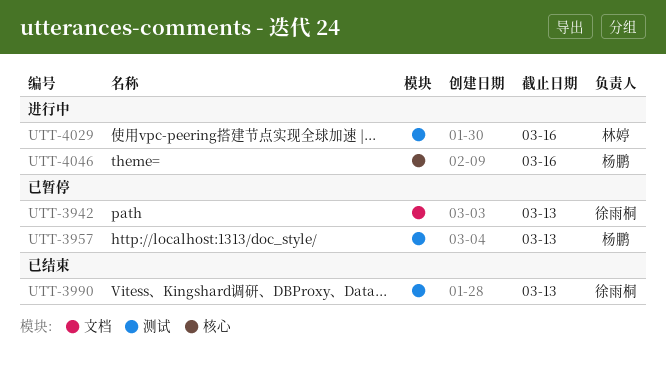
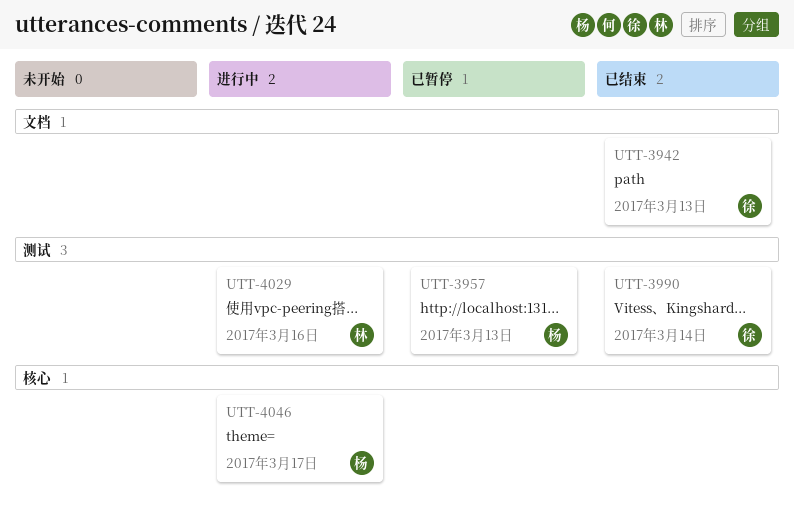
UTT-3942, status: 已暂停 -> 已结束
UTT-3990, due: Mar 13 -> Mar 14
UTT-4046, due: Mar 16 -> Mar 17

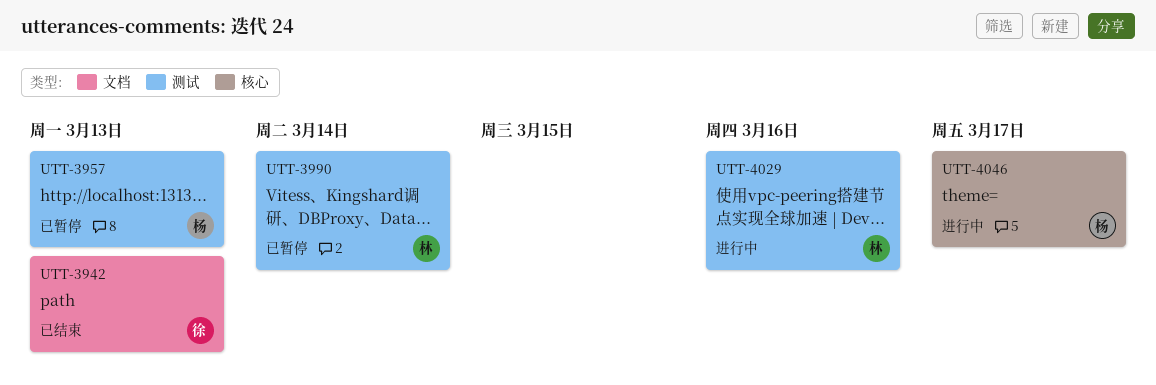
UTT-3990, status: 已结束 -> 已暂停
UTT-3990, owner: 徐 -> 林

